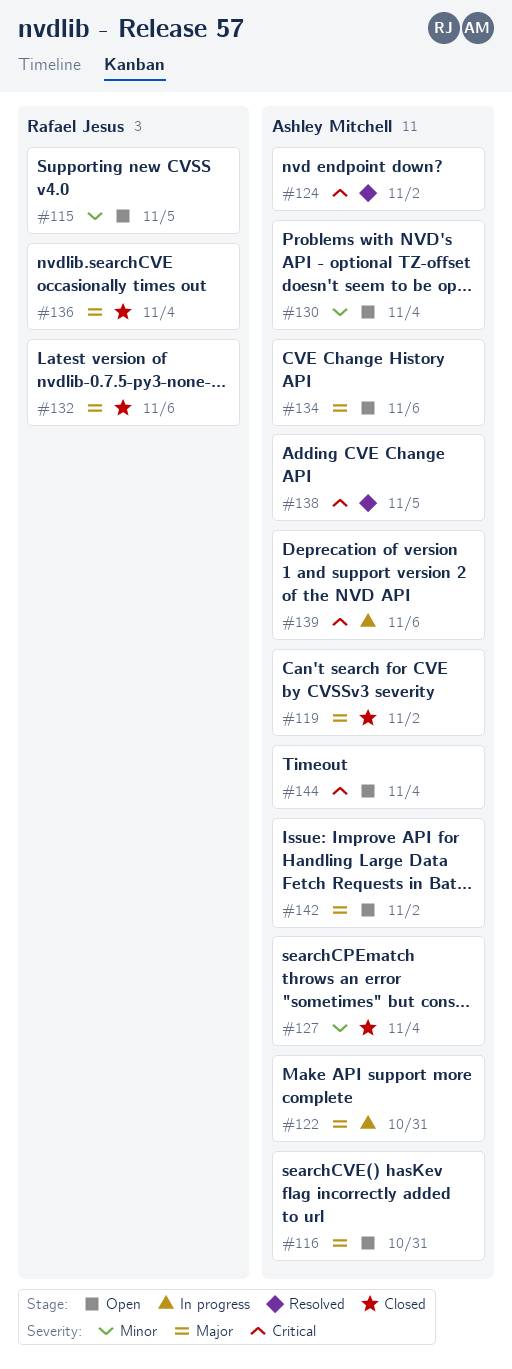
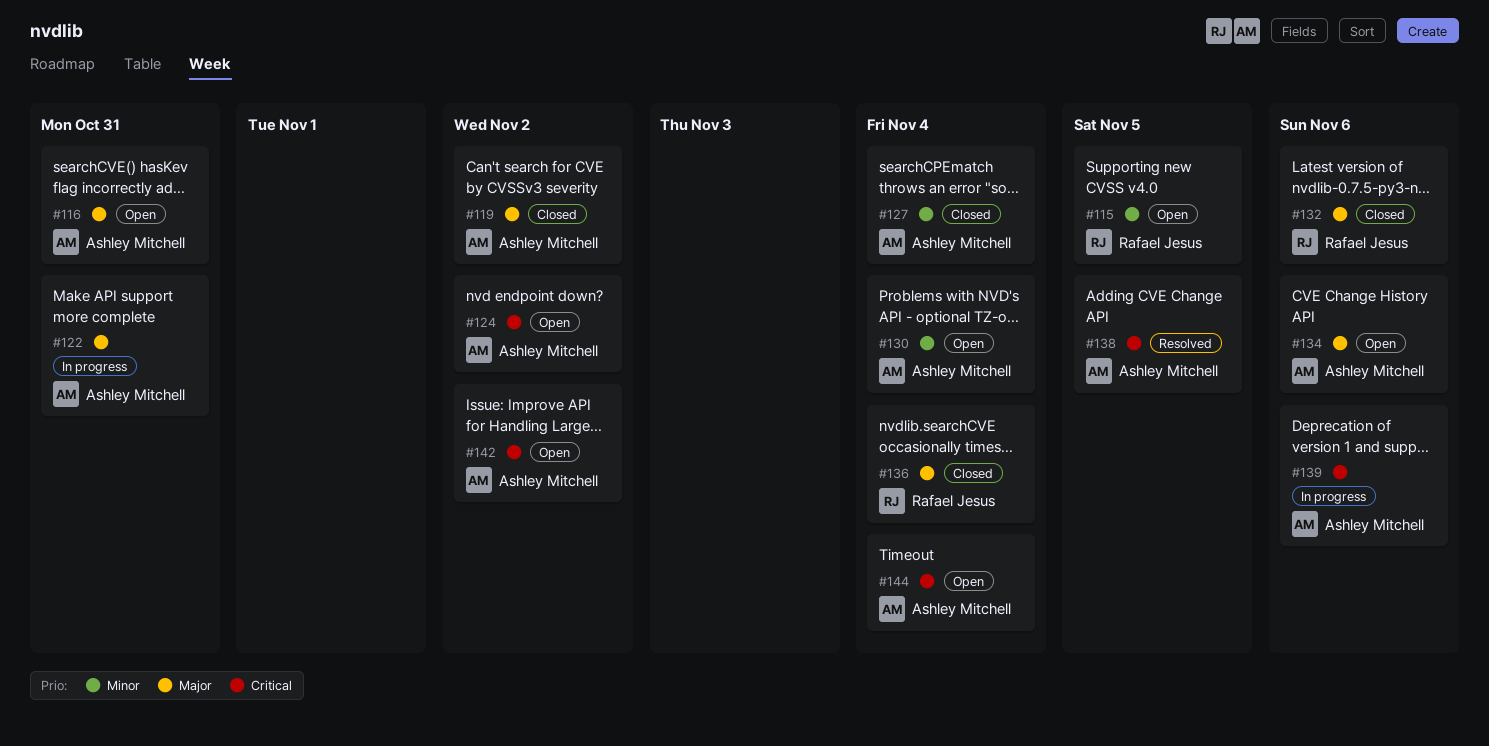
#124, status: Resolved -> Open
#142, priority: Major -> Critical

